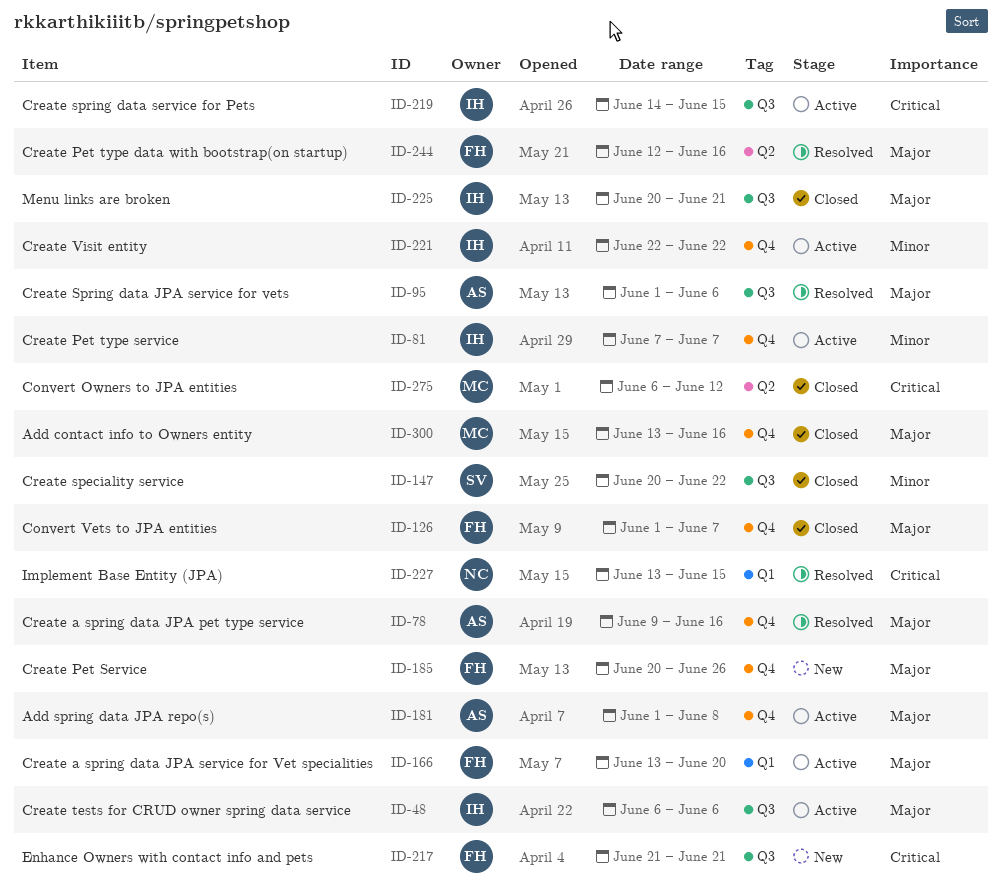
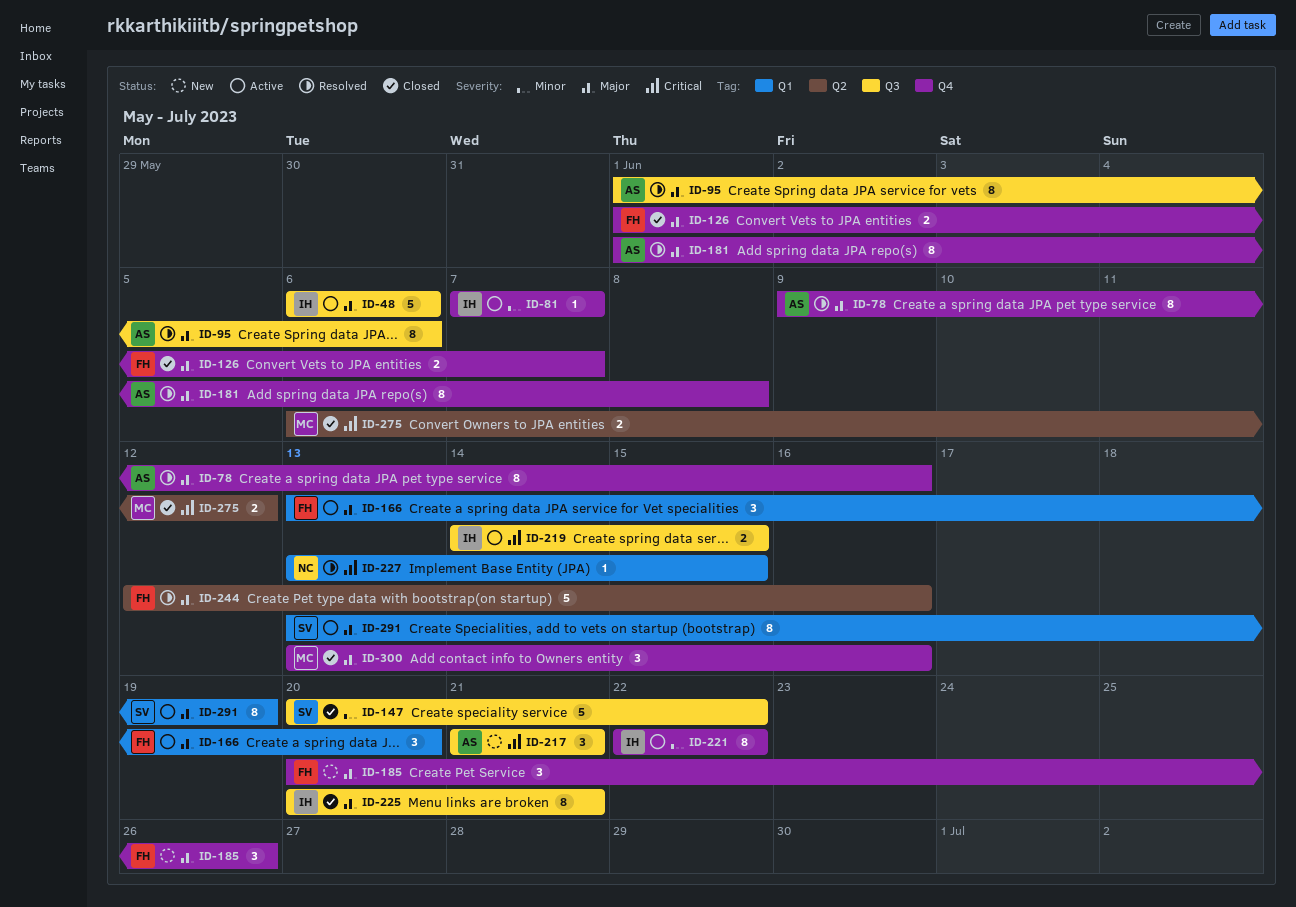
ID-181, status: Active -> Resolved
ID-217, owner: FH -> AS
ID-291: none -> present

